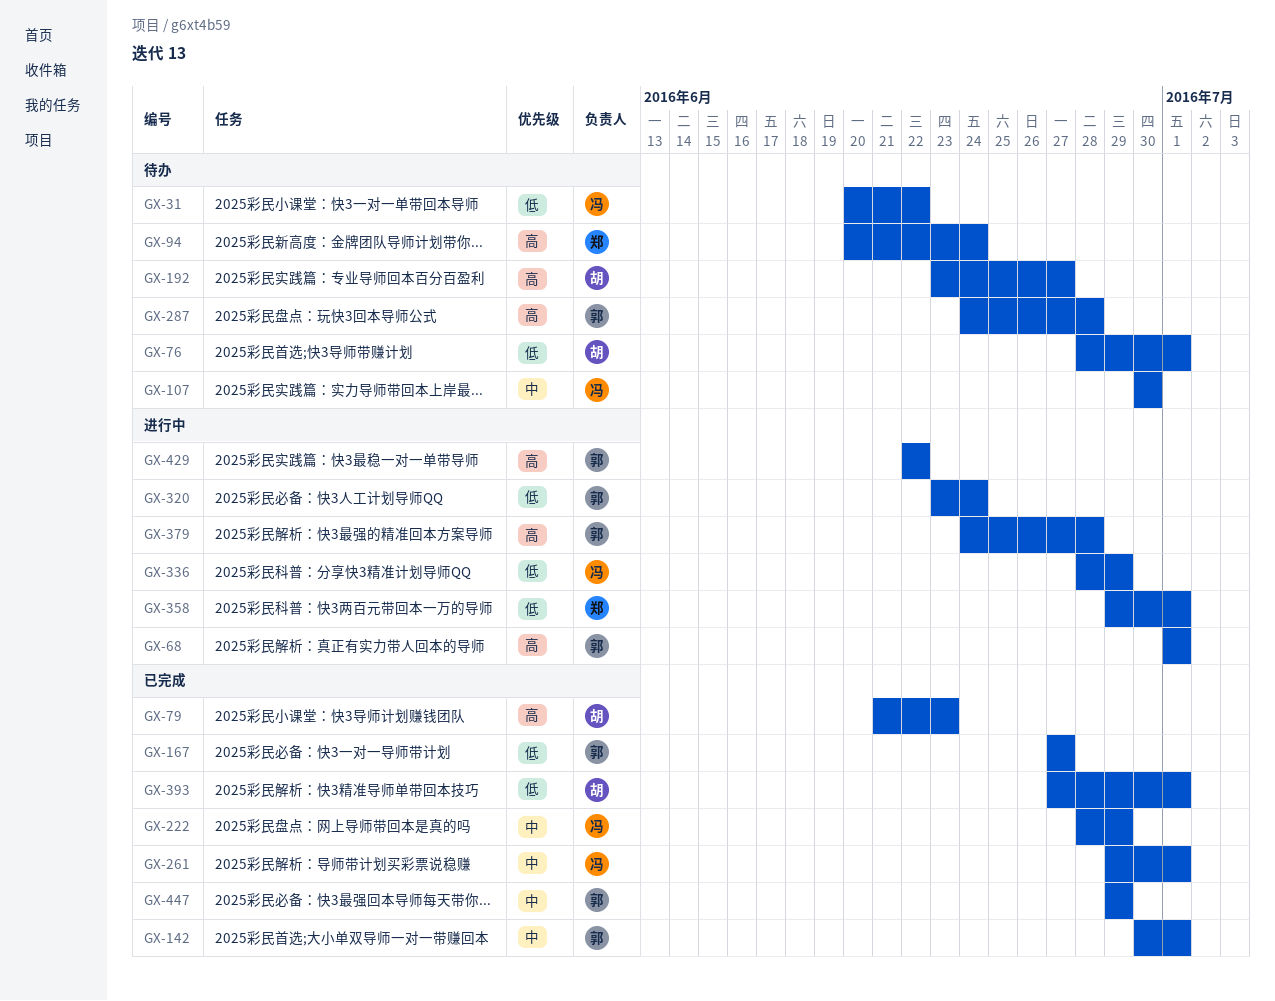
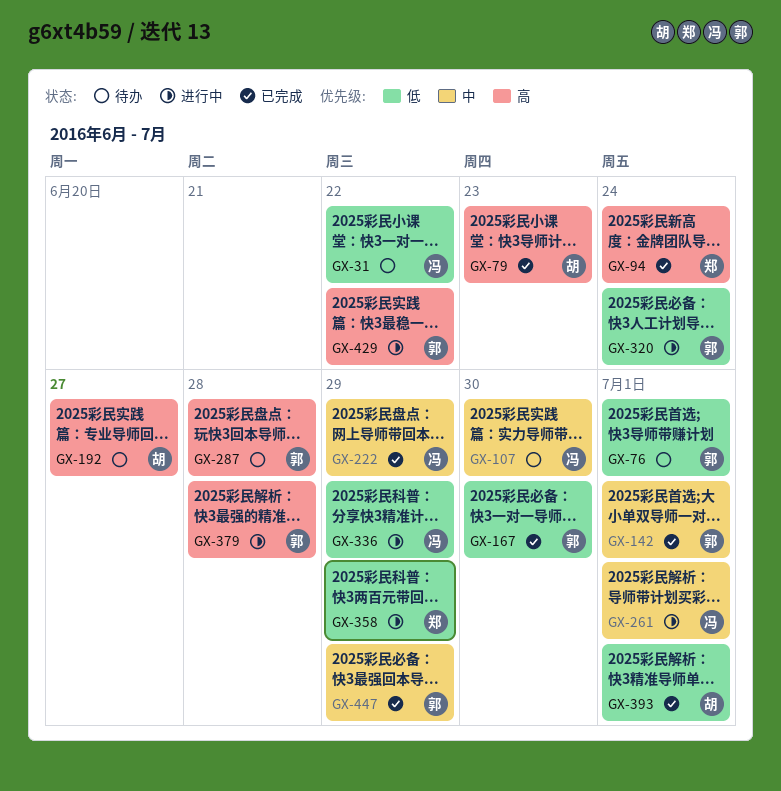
GX-68: present -> none
GX-76, owner: 胡 -> 郭
GX-94, status: 待办 -> 已完成
GX-167, due: Jun 27 -> Jun 30
GX-261, status: 已完成 -> 进行中
GX-358, due: Jul 1 -> Jun 29

